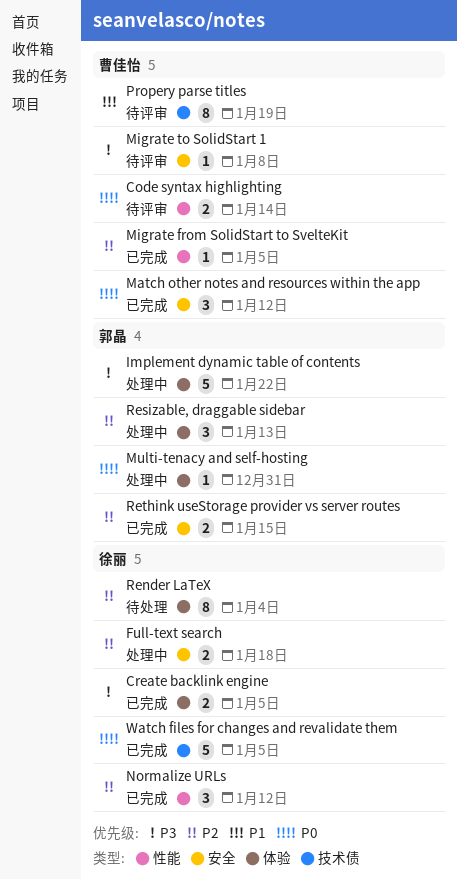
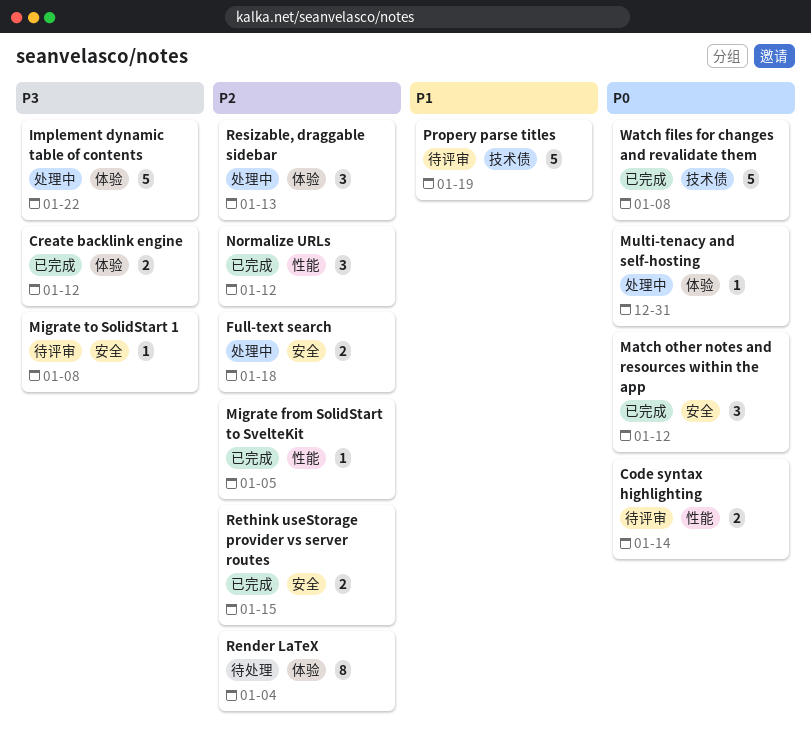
Create backlink engine, due: Jan 5 -> Jan 12
Propery parse titles, estimate: 8 -> 5
Watch files for changes and revalidate them, due: Jan 5 -> Jan 8

